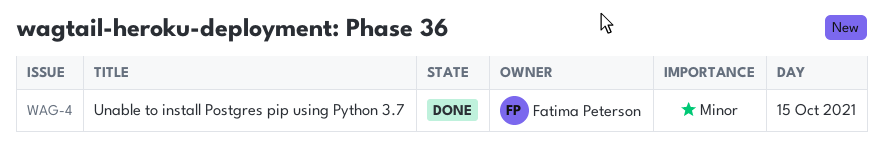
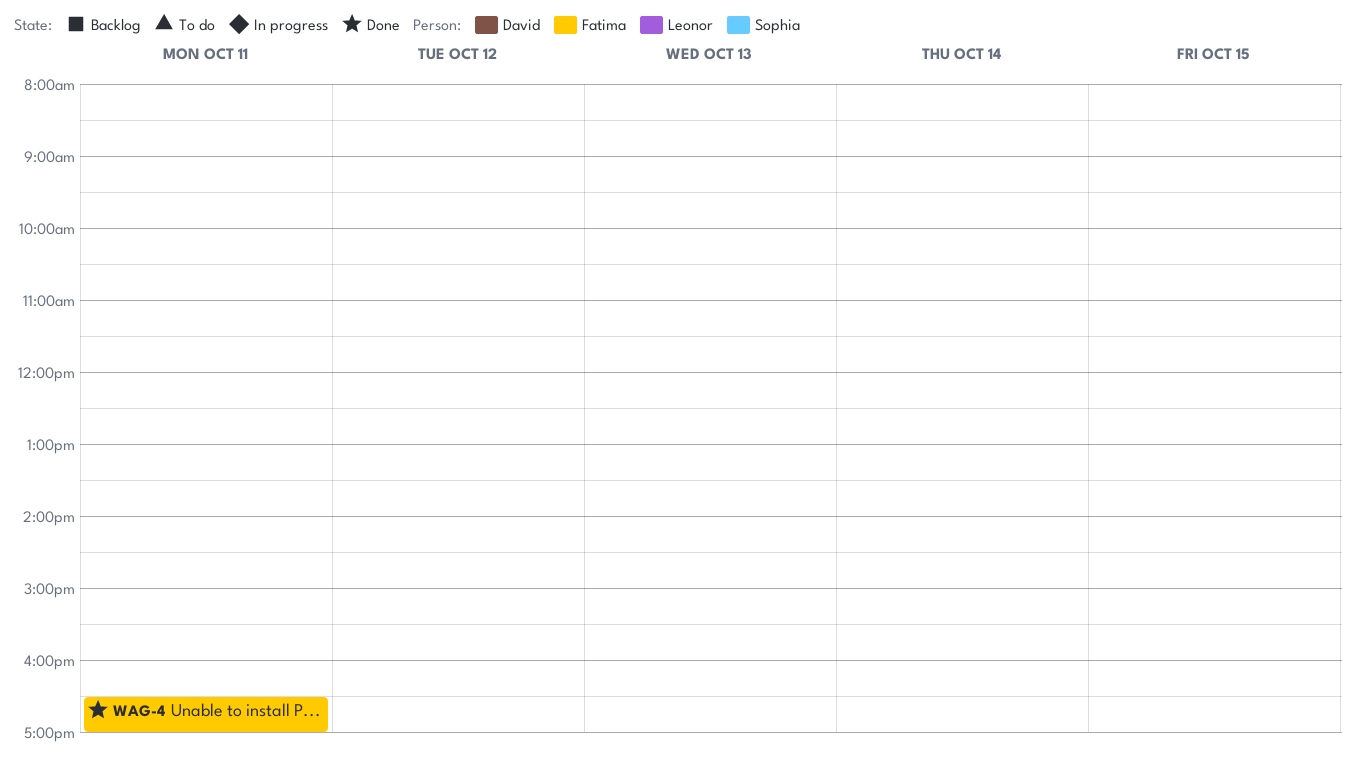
WAG-4, day: Oct 15 -> Oct 11

